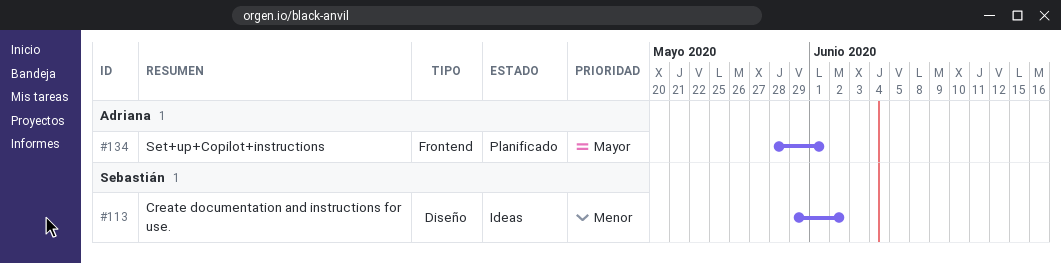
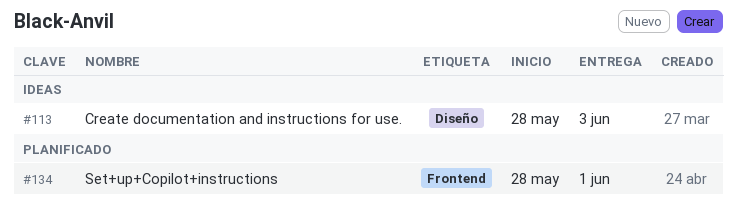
#113, start: May 29 -> May 28
#113, due: Jun 2 -> Jun 3

